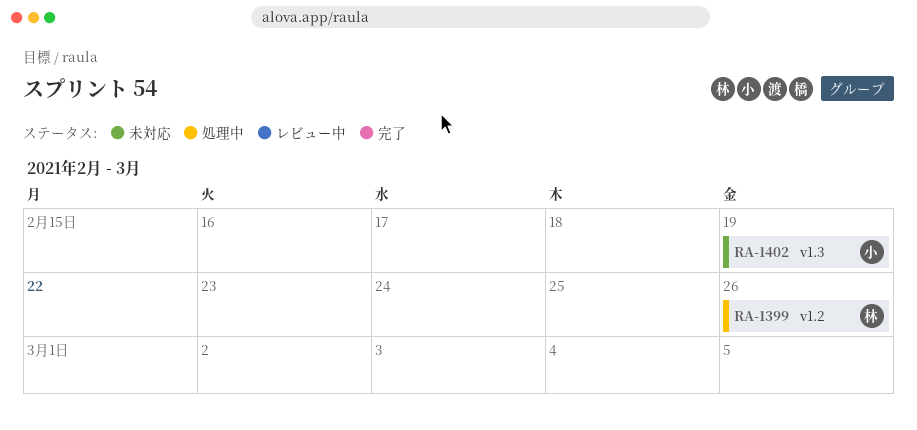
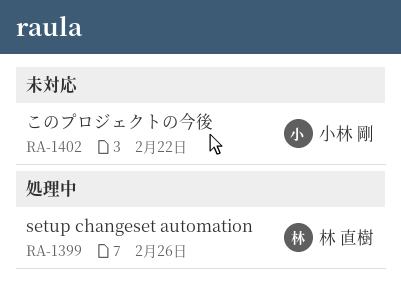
RA-1402, due: Feb 19 -> Feb 22

